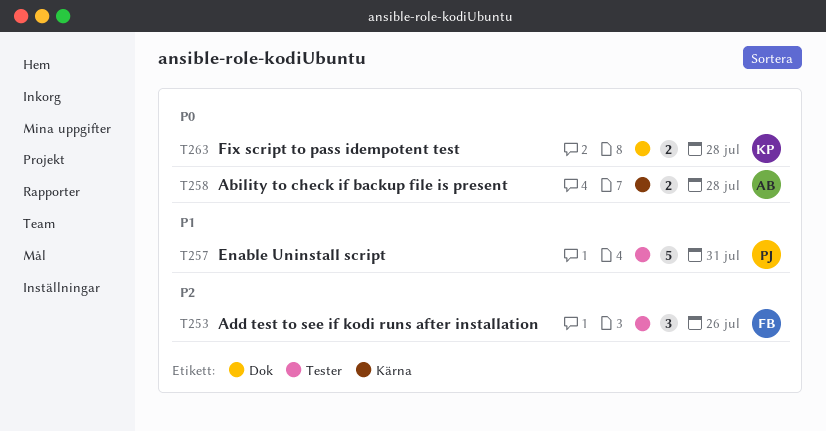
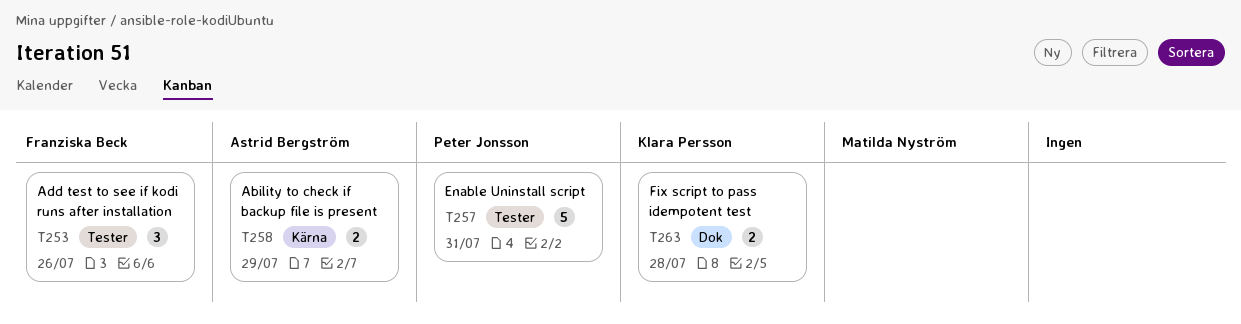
T258, due: Jul 28 -> Jul 29

